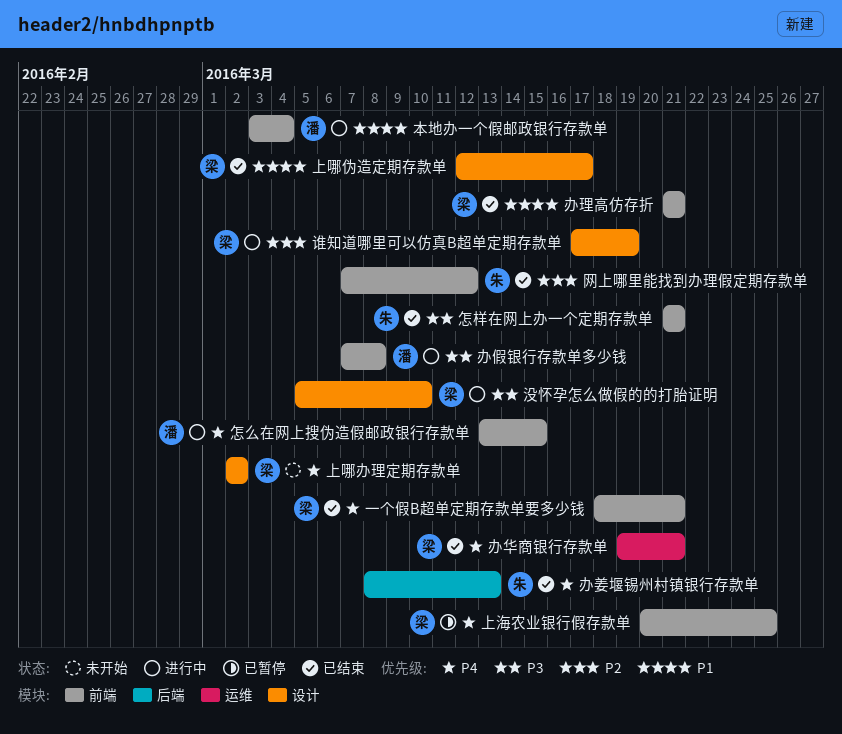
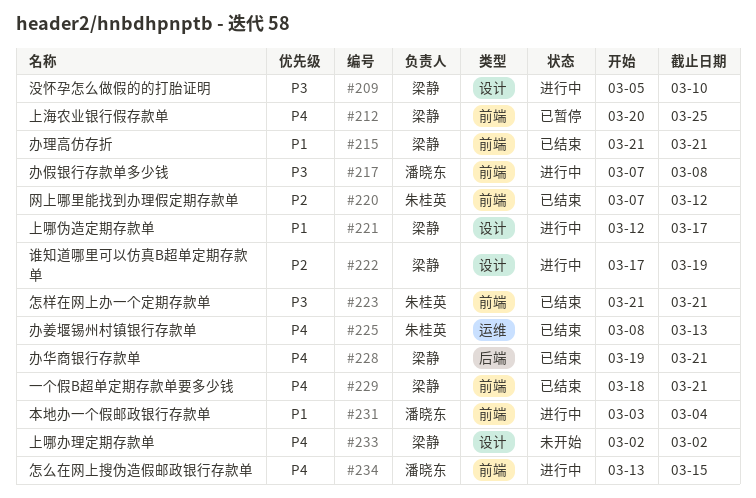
上哪伪造定期存款单, status: 已结束 -> 进行中
办华商银行存款单, label: 运维 -> 后端
办姜堰锡州村镇银行存款单, label: 后端 -> 运维

